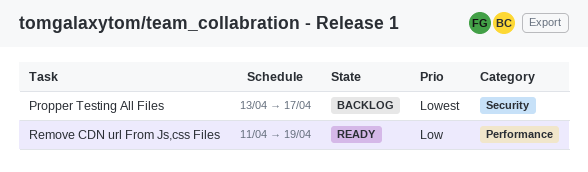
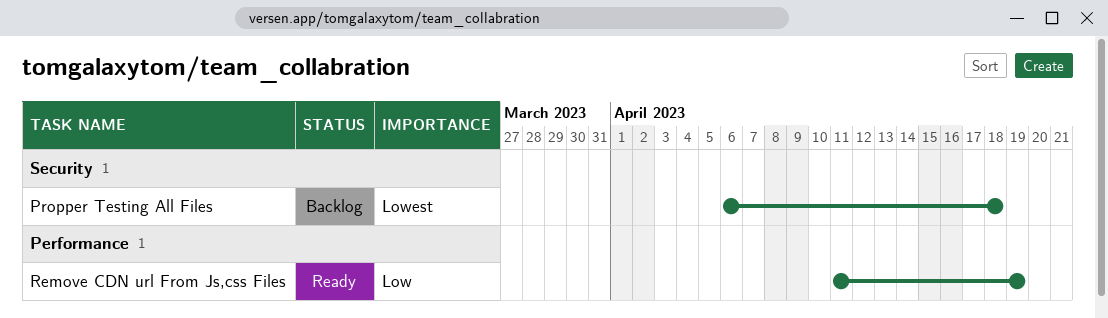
Propper Testing All Files, start: Apr 13 -> Apr 6
Propper Testing All Files, due: Apr 17 -> Apr 18

